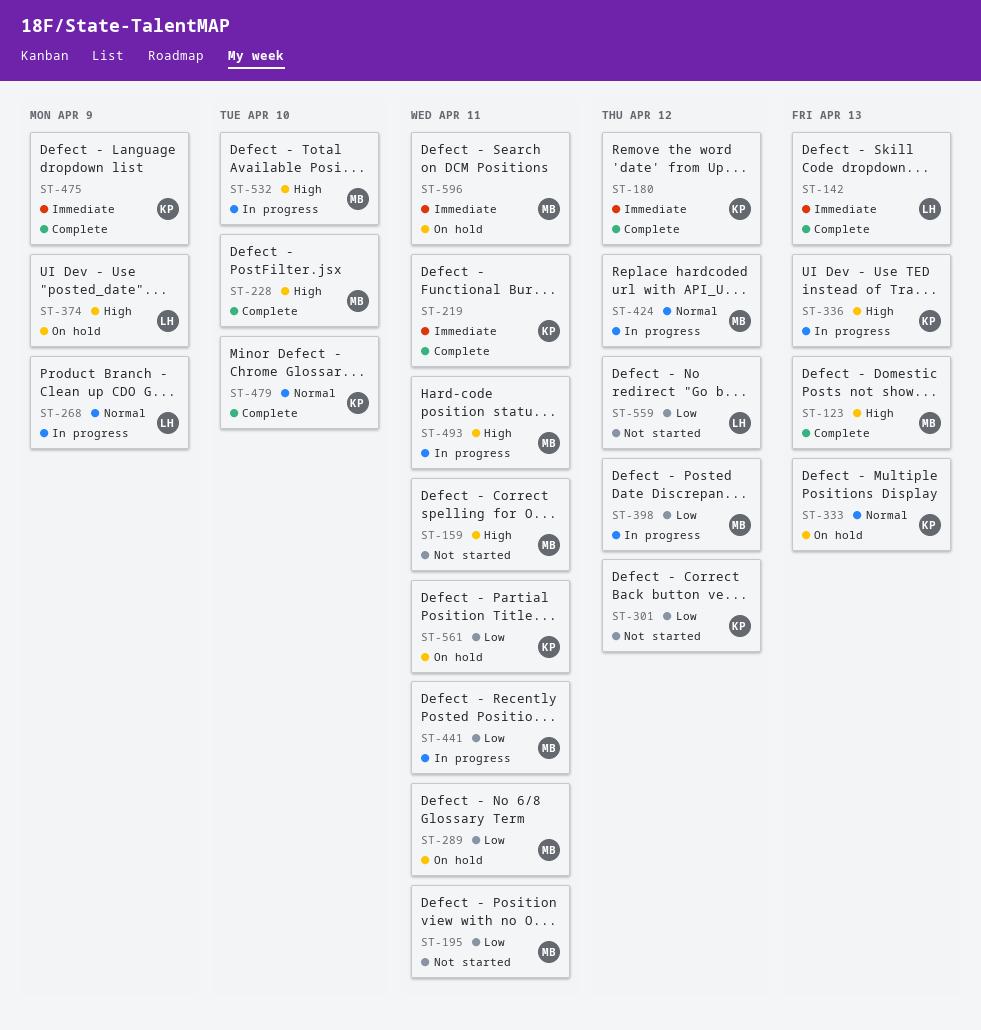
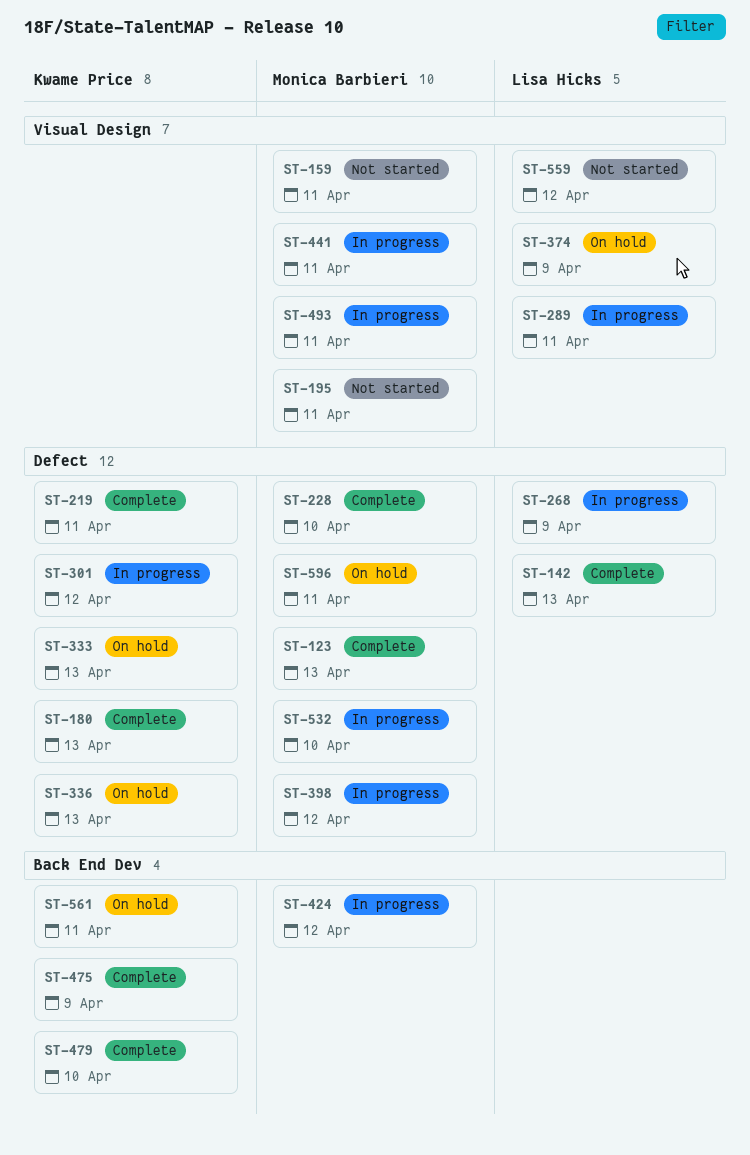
ST-180, due: Apr 12 -> Apr 13
ST-289, status: On hold -> In progress
ST-289, owner: Monica Barbieri -> Lisa Hicks
ST-301, status: Not started -> In progress
ST-336, status: In progress -> On hold

